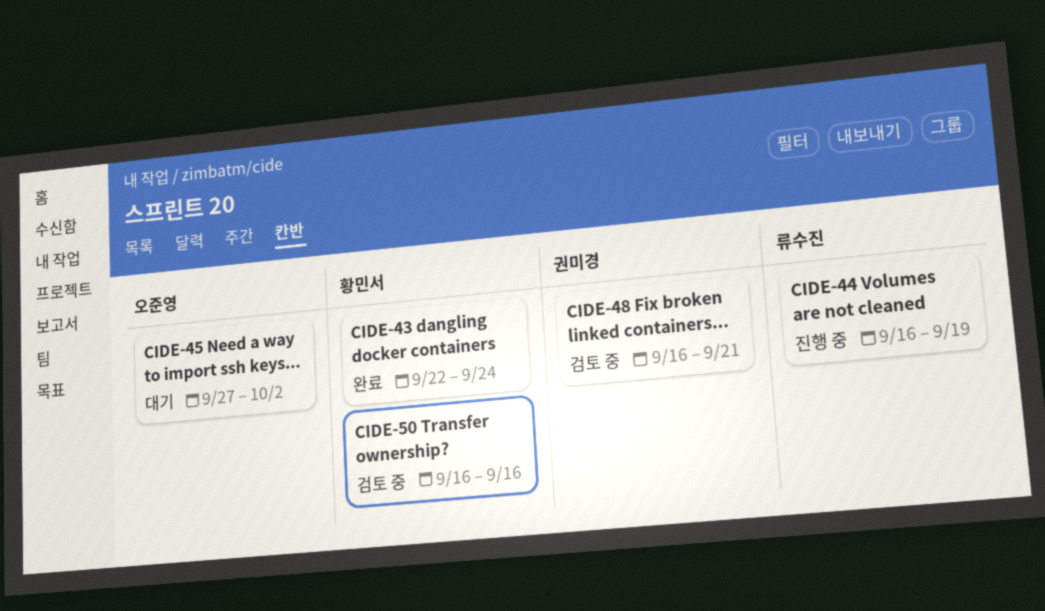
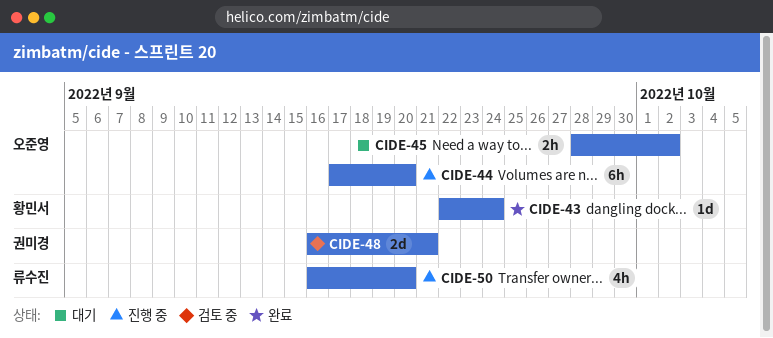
CIDE-44, owner: 류수진 -> 오준영
CIDE-44, start: Sep 16 -> Sep 17
CIDE-44, due: Sep 19 -> Sep 20
CIDE-45, start: Sep 27 -> Sep 28
CIDE-50, status: 검토 중 -> 진행 중
CIDE-50, owner: 황민서 -> 류수진
CIDE-50, due: Sep 16 -> Sep 20

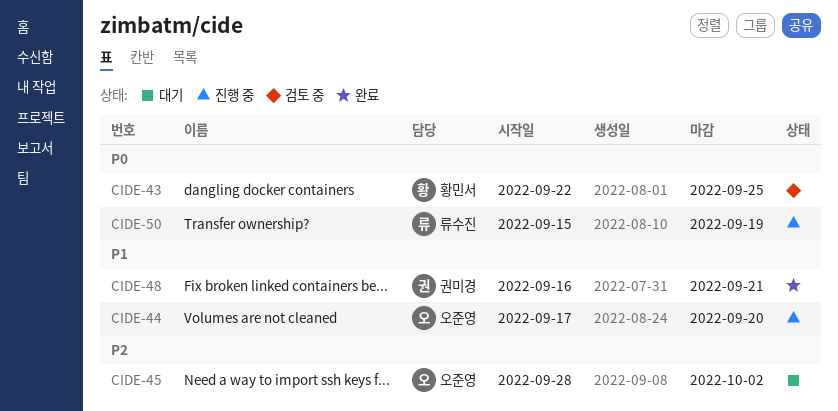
CIDE-43, status: 완료 -> 검토 중
CIDE-43, due: Sep 24 -> Sep 25
CIDE-48, status: 검토 중 -> 완료
CIDE-50, start: Sep 16 -> Sep 15
CIDE-50, due: Sep 20 -> Sep 19

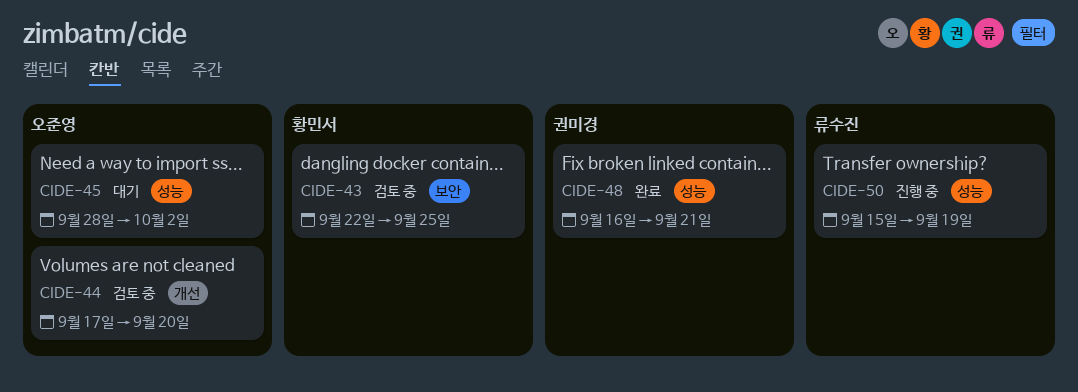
CIDE-44, status: 진행 중 -> 검토 중

